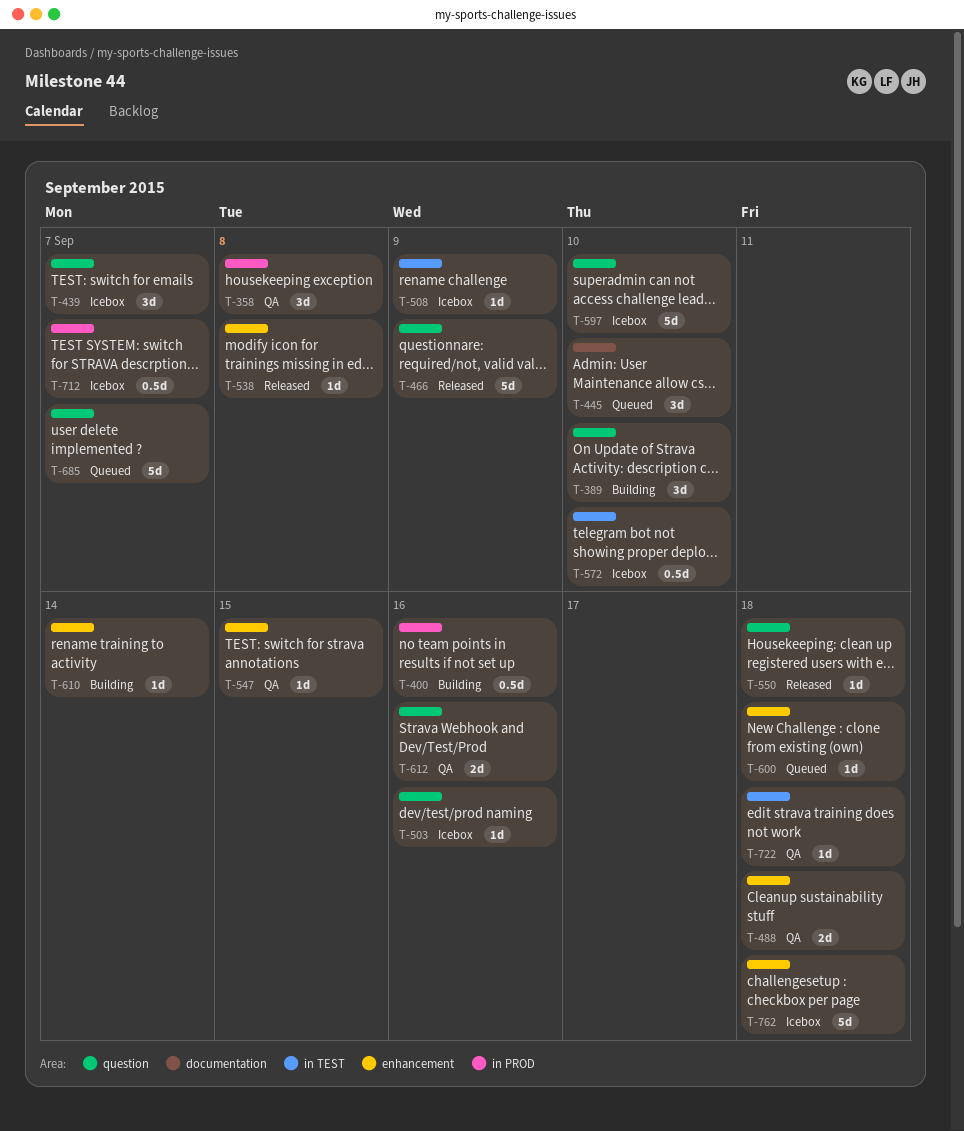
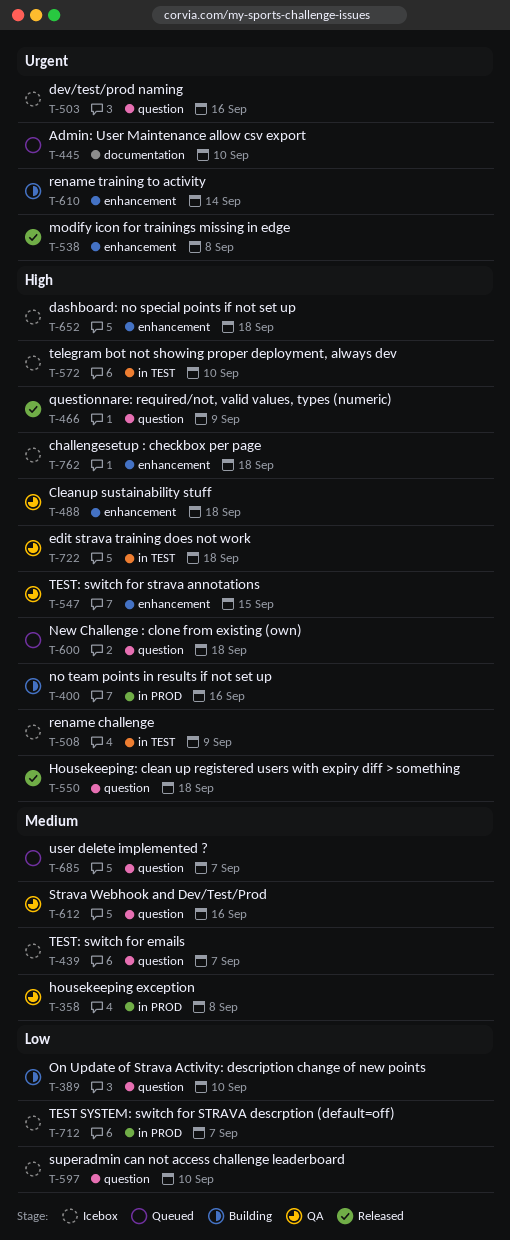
T-600, label: enhancement -> question
T-652: none -> present

